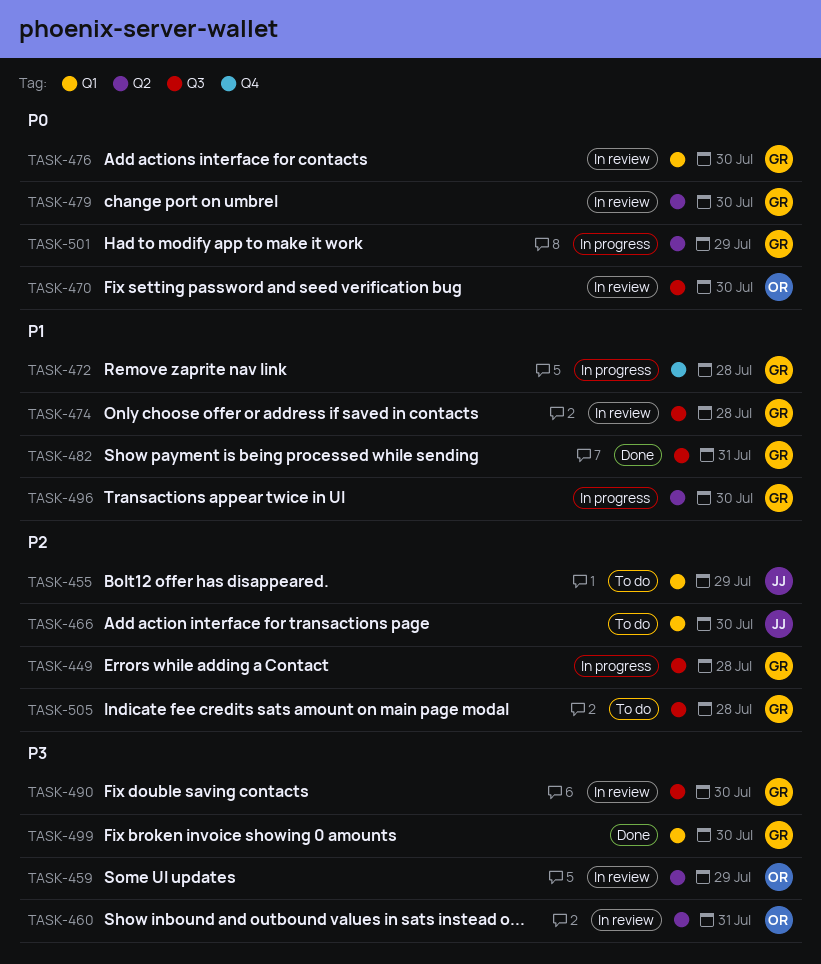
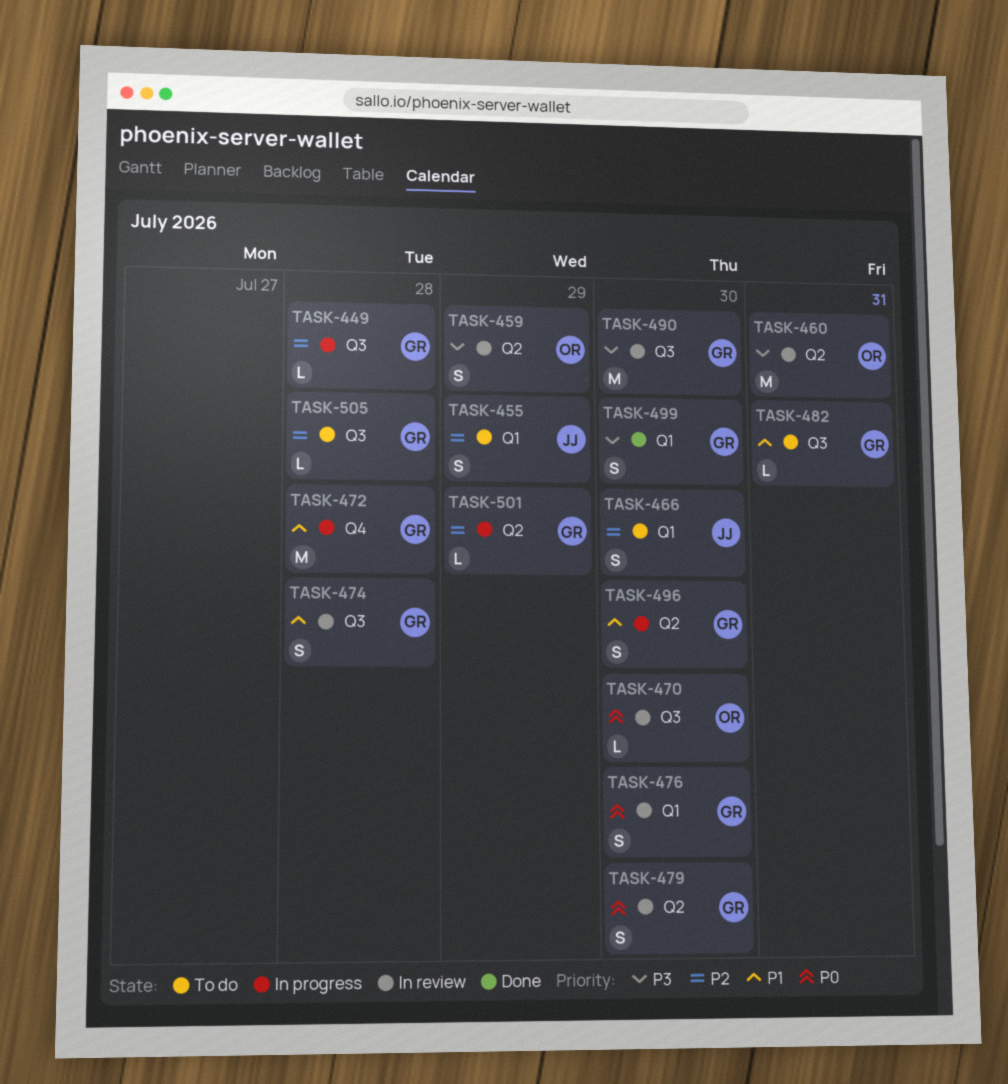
TASK-482, status: Done -> To do
TASK-501, priority: P0 -> P2

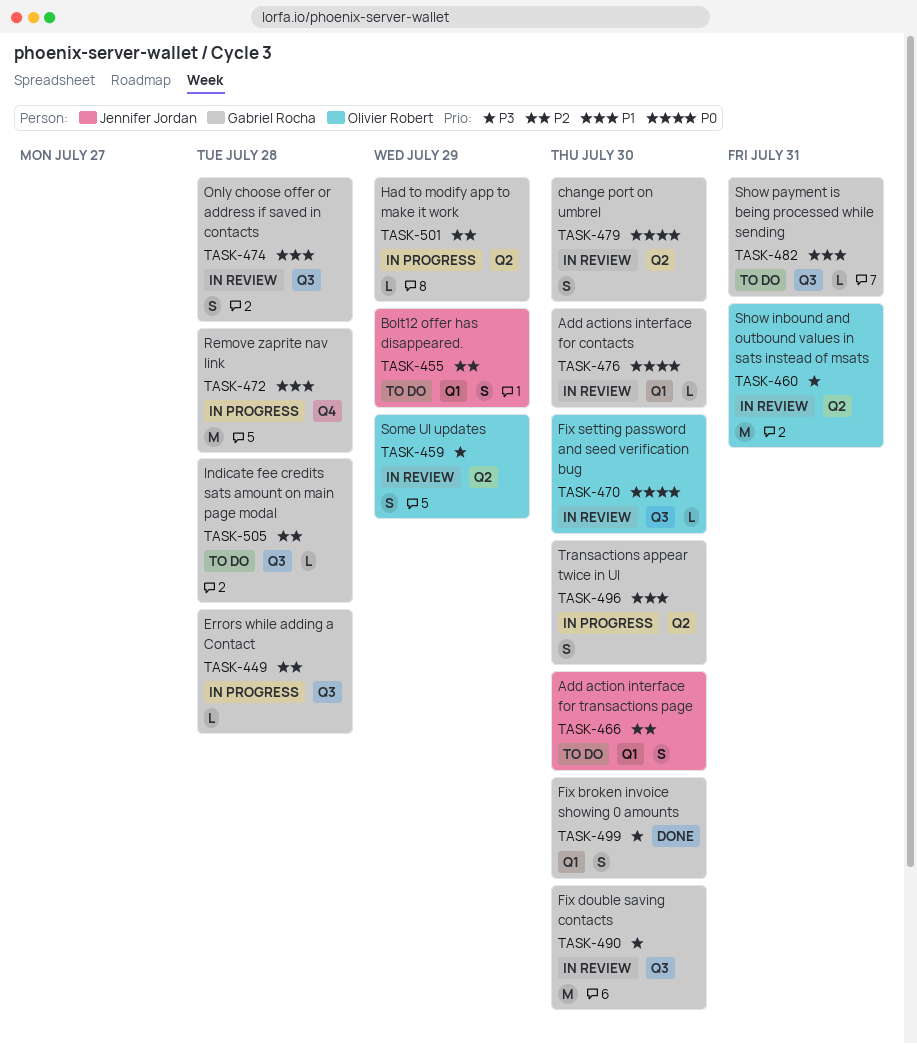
TASK-476, estimate: S -> L

